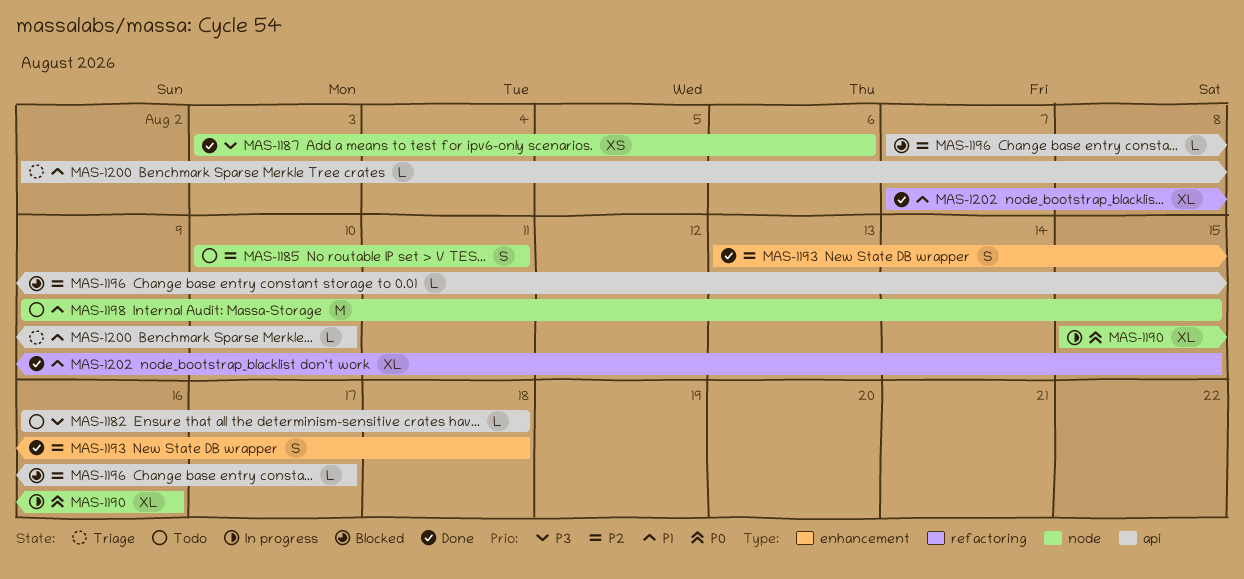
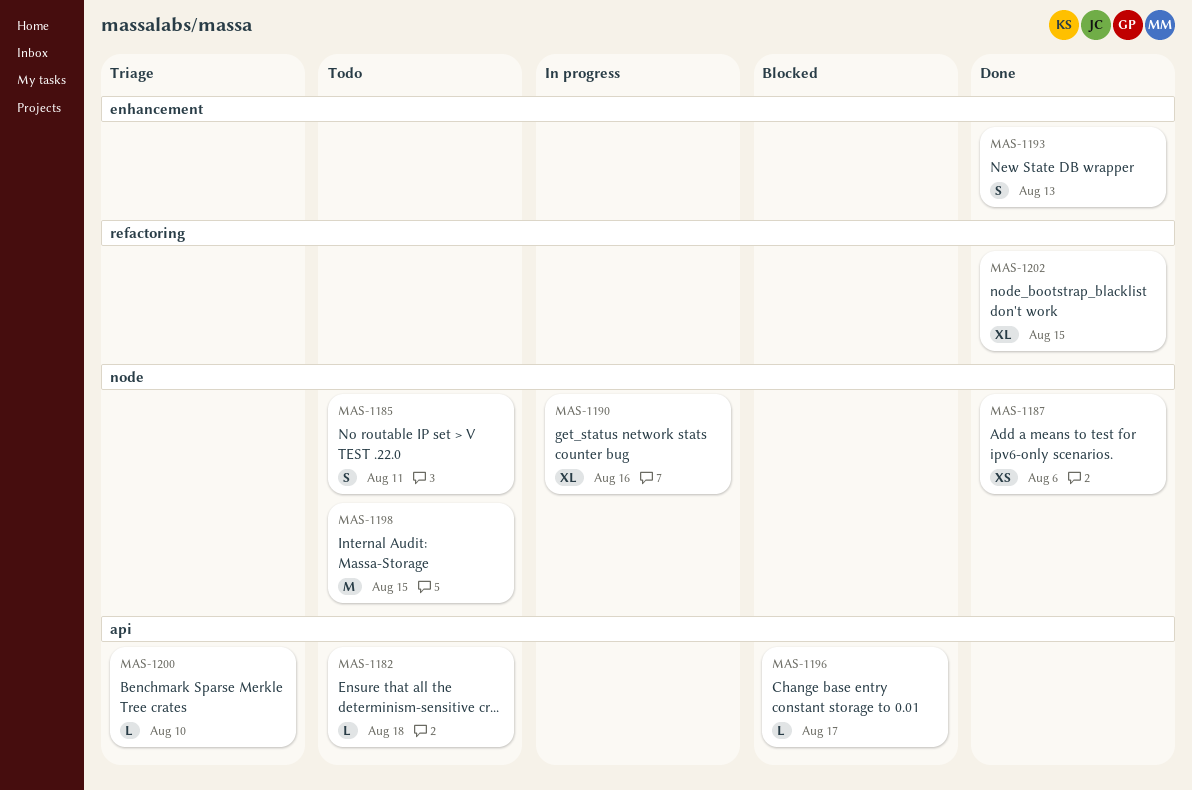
MAS-1193, due: Aug 18 -> Aug 13

